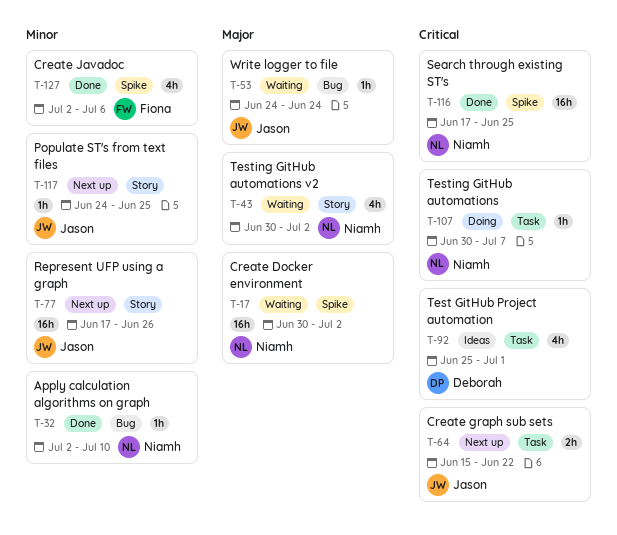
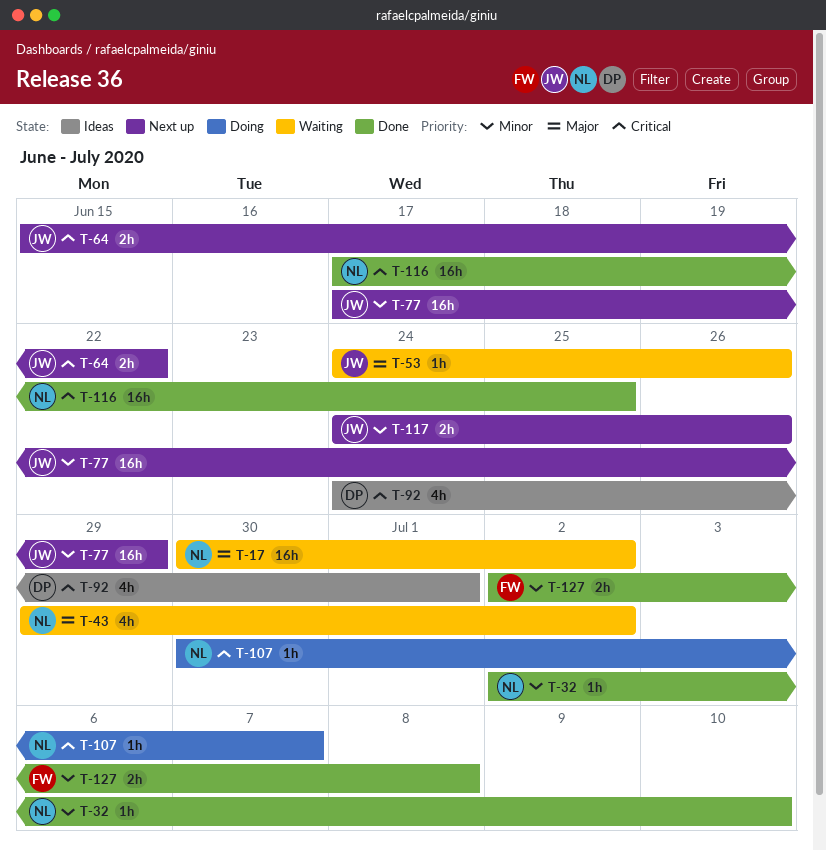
T-43, start: Jun 30 -> Jun 29
T-53, due: Jun 24 -> Jun 26
T-77, due: Jun 26 -> Jun 29
T-92, start: Jun 25 -> Jun 24
T-117, estimate: 1h -> 2h
T-117, due: Jun 25 -> Jun 26
T-127, estimate: 4h -> 2h
T-127, due: Jul 6 -> Jul 8

